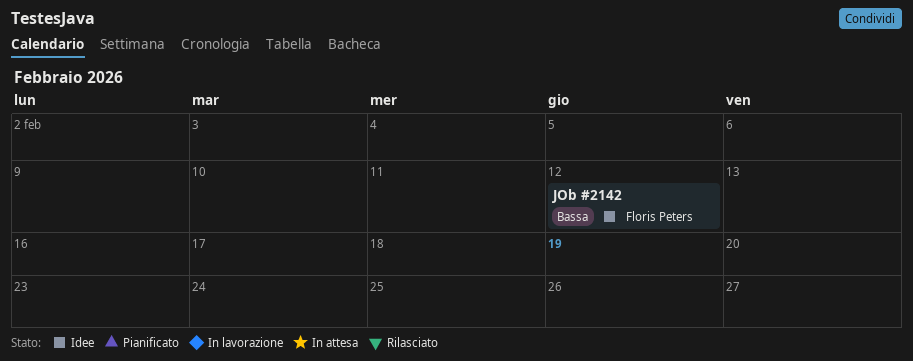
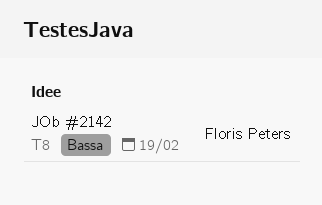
JOb #2142, due: Feb 12 -> Feb 19

